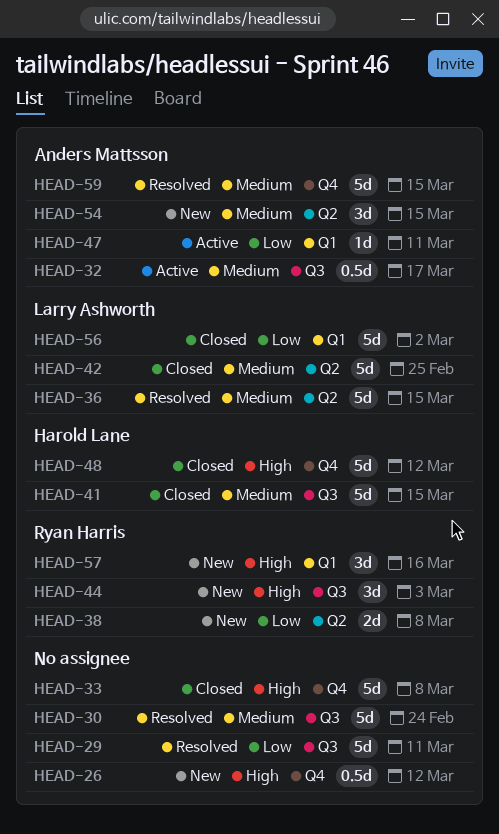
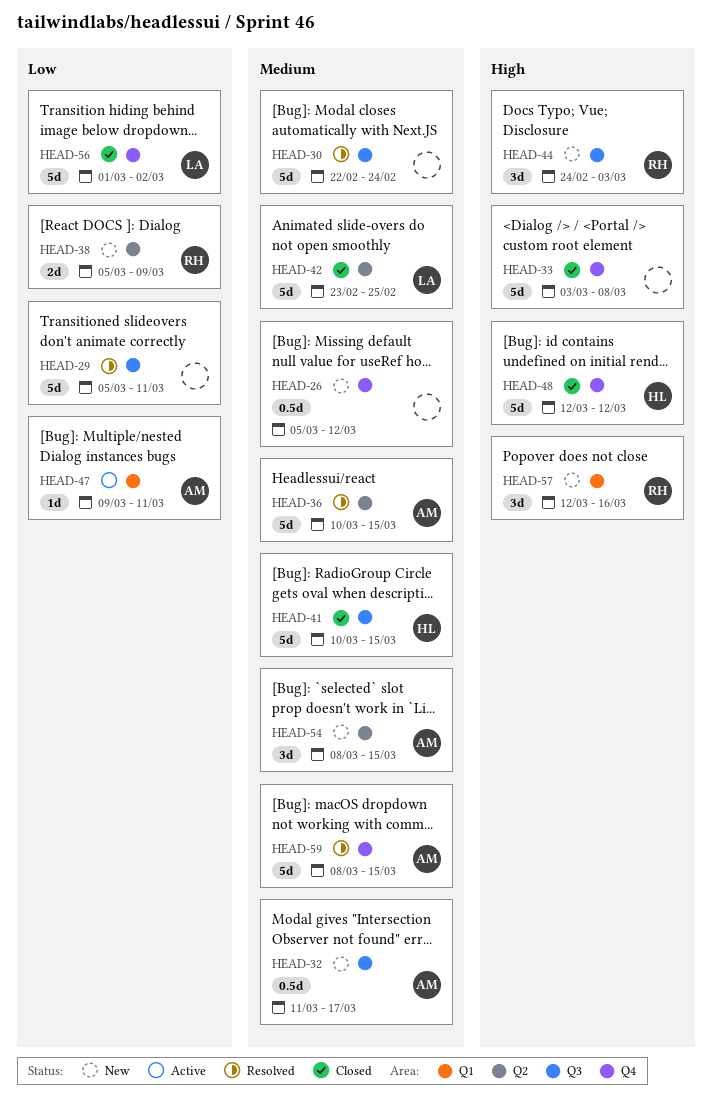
HEAD-26, priority: High -> Medium
HEAD-32, status: Active -> New
HEAD-36, owner: Larry Ashworth -> Anders Mattsson
HEAD-38, due: Mar 8 -> Mar 9
HEAD-56, label: Q1 -> Q4

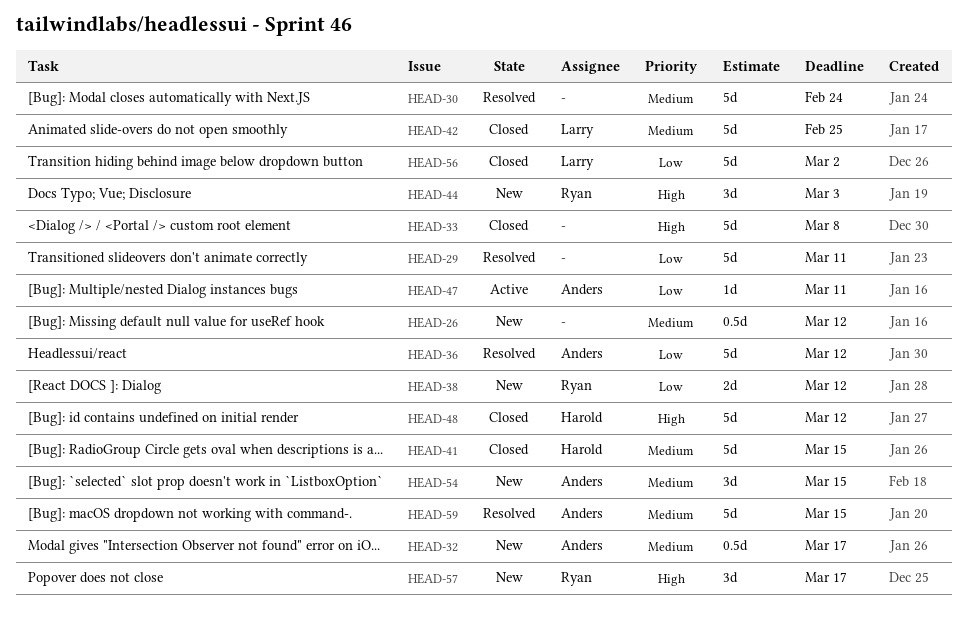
HEAD-36, priority: Medium -> Low
HEAD-36, due: Mar 15 -> Mar 12
HEAD-38, due: Mar 9 -> Mar 12
HEAD-57, due: Mar 16 -> Mar 17

